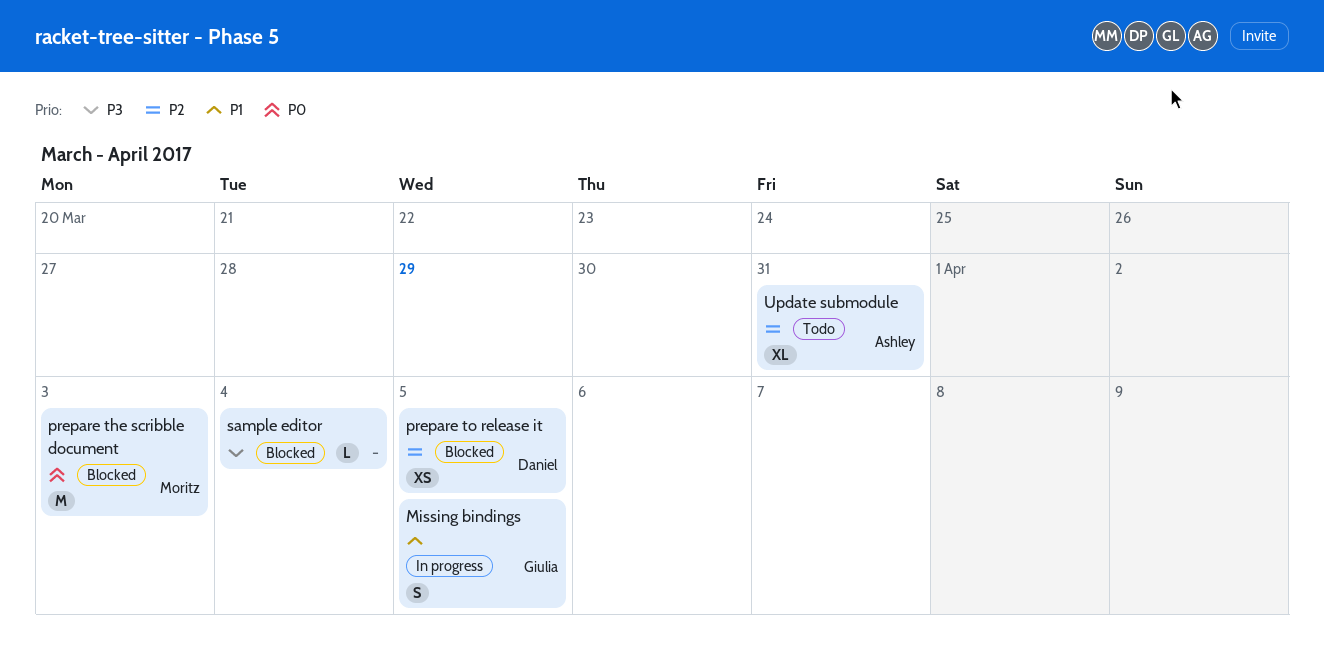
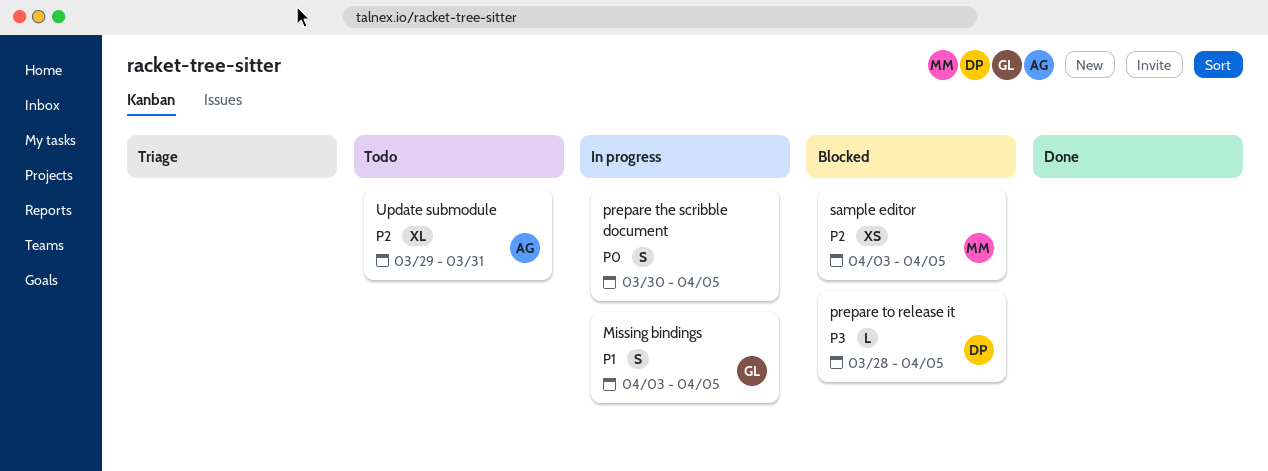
prepare the scribble document, status: Blocked -> In progress
prepare the scribble document, owner: Moritz -> none
prepare the scribble document, estimate: M -> S
prepare the scribble document, due: Apr 3 -> Apr 5
prepare to release it, priority: P2 -> P3
prepare to release it, estimate: XS -> L
sample editor, owner: none -> Moritz
sample editor, priority: P3 -> P2
sample editor, estimate: L -> XS
sample editor, due: Apr 4 -> Apr 5

